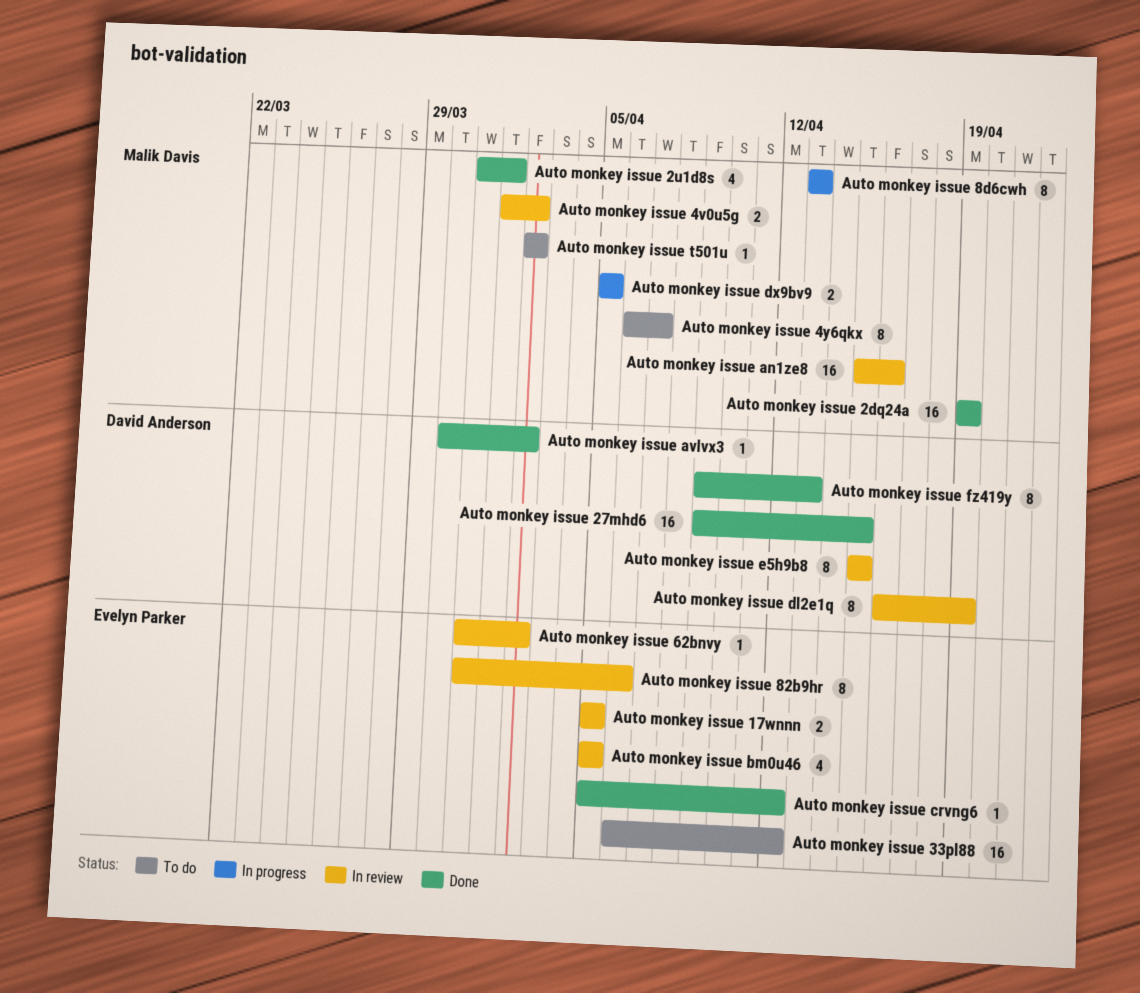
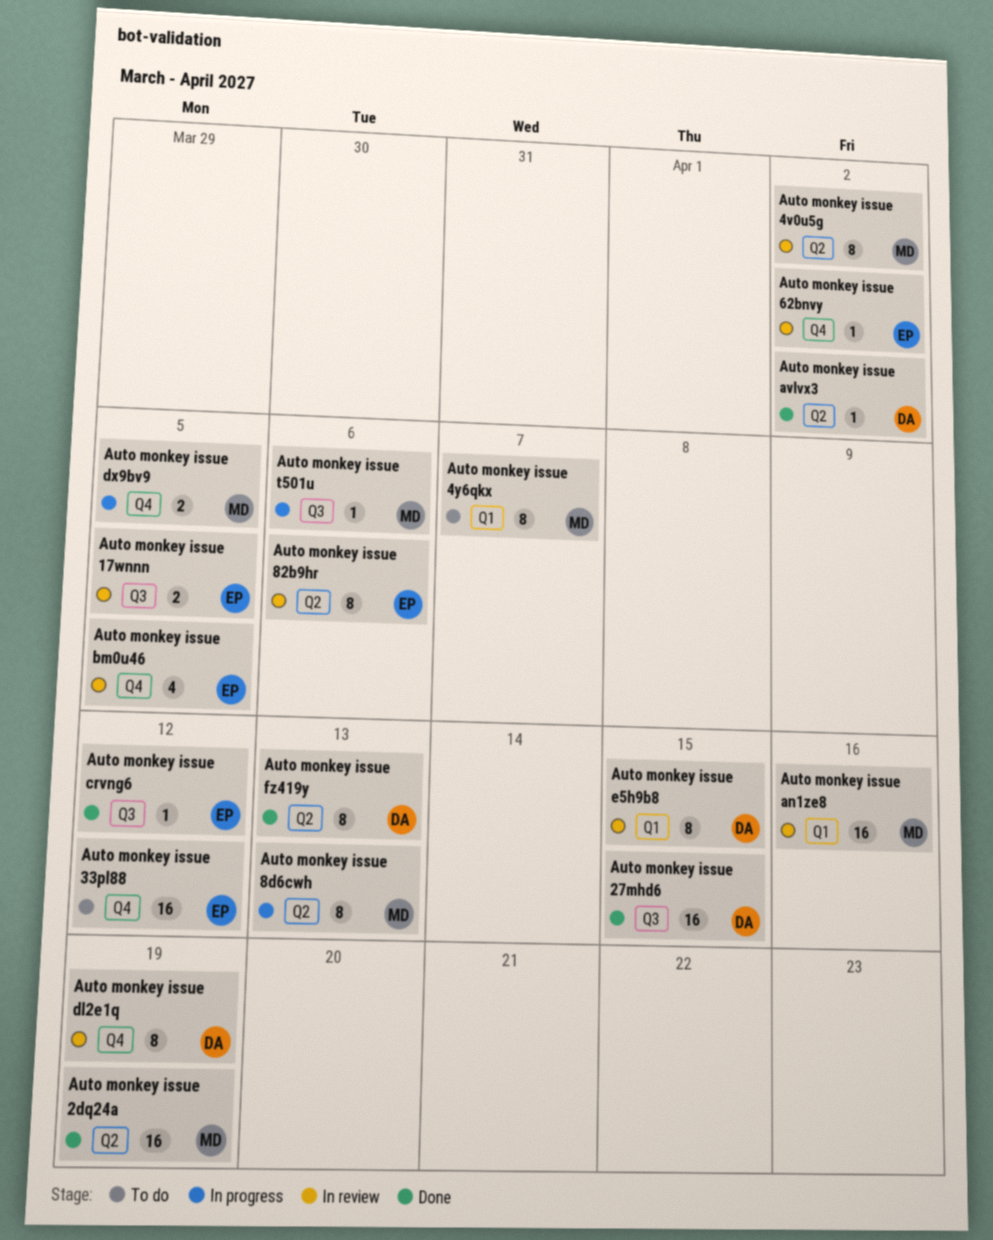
Auto monkey issue 2u1d8s: present -> none
Auto monkey issue 4v0u5g, estimate: 2 -> 8
Auto monkey issue t501u, status: To do -> In progress
Auto monkey issue t501u, due: Apr 2 -> Apr 6

